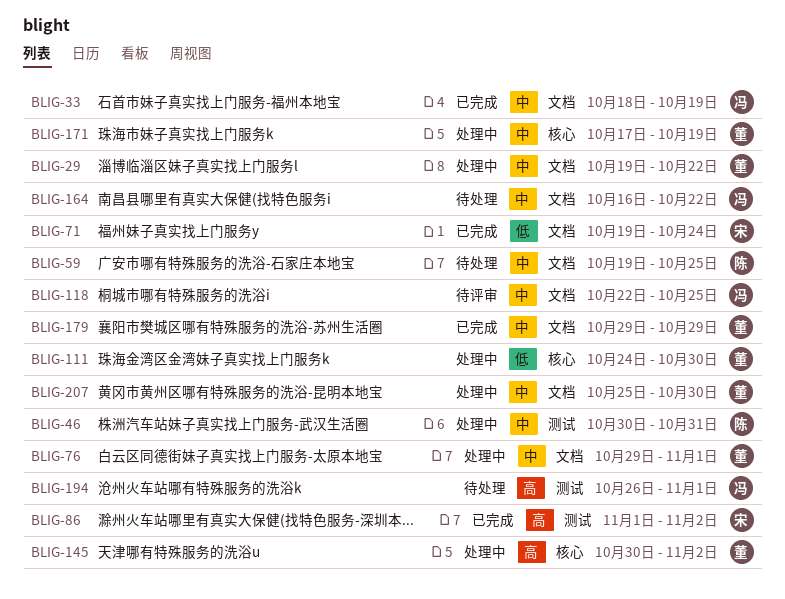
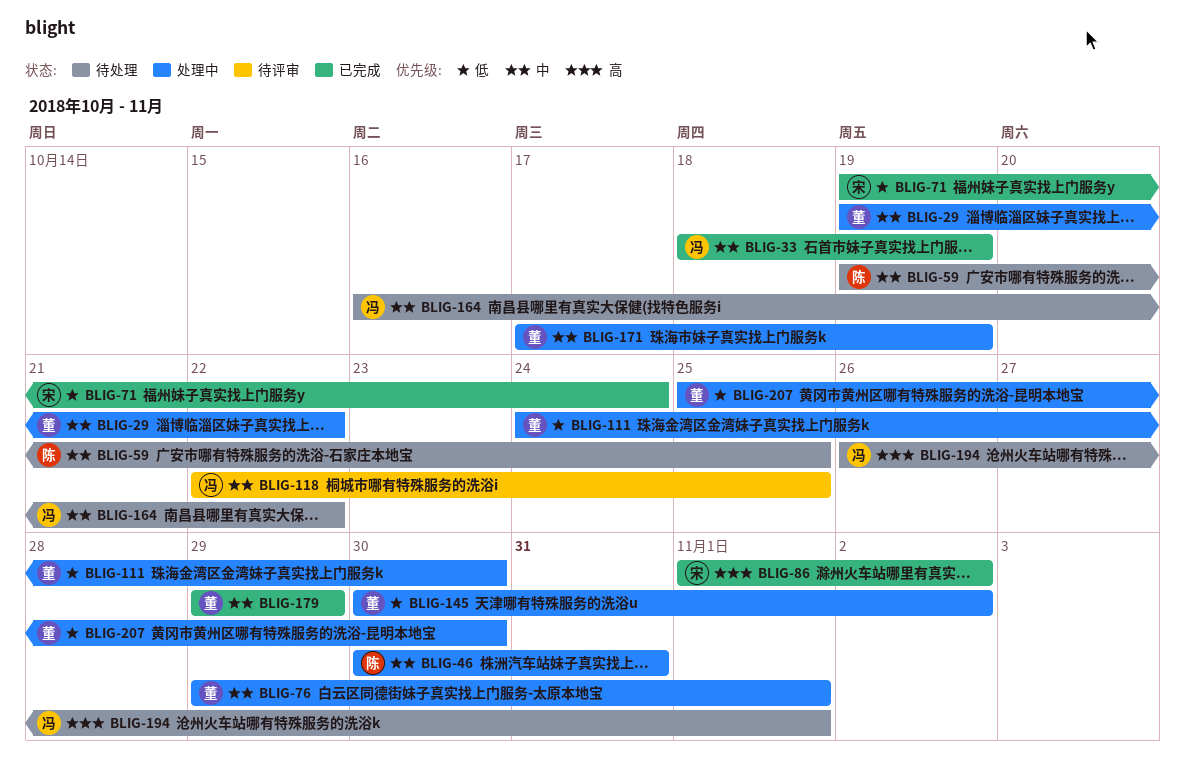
BLIG-145, priority: 高 -> 低
BLIG-207, priority: 中 -> 低

